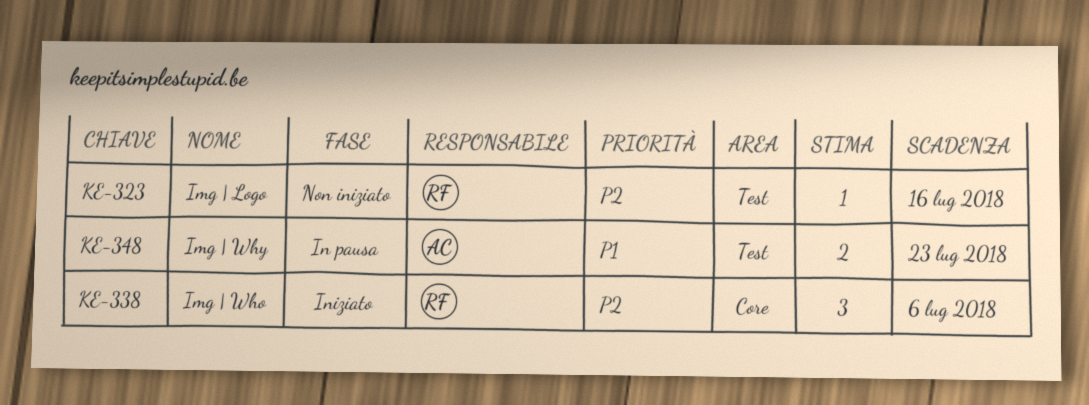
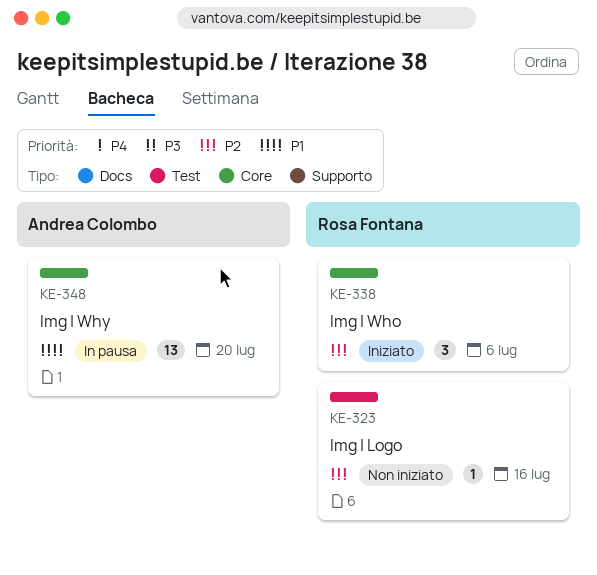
KE-348, label: Test -> Core
KE-348, estimate: 2 -> 13
KE-348, due: Jul 23 -> Jul 20

